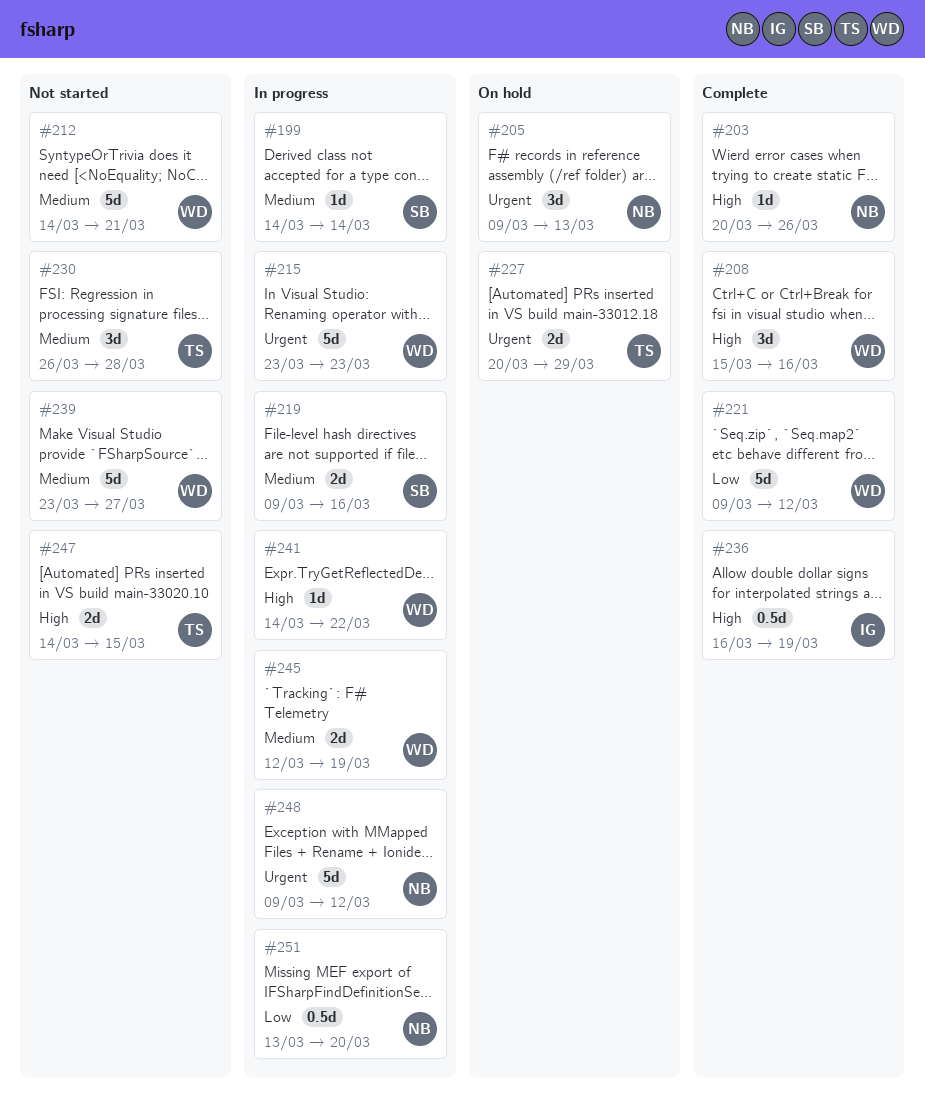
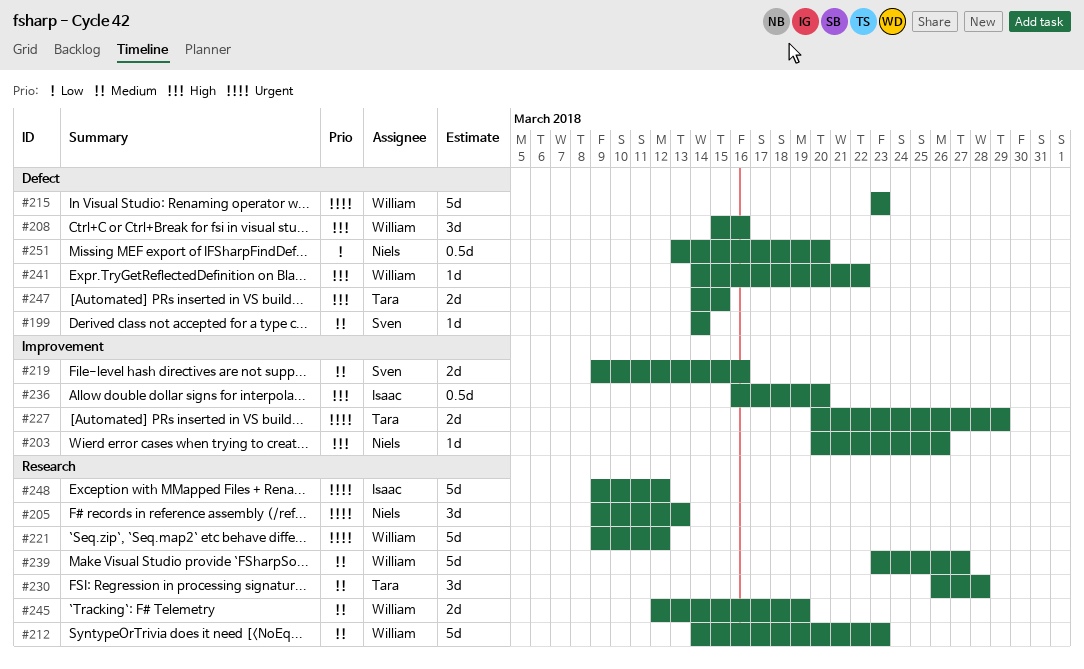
#212, due: Mar 21 -> Mar 23
#221, priority: Low -> Urgent
#236, due: Mar 19 -> Mar 20
#248, owner: Niels -> Isaac

